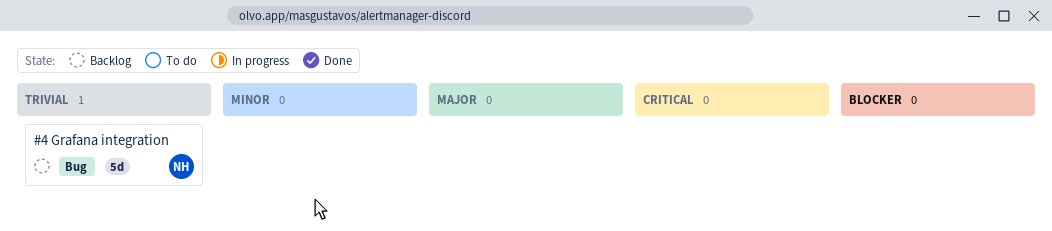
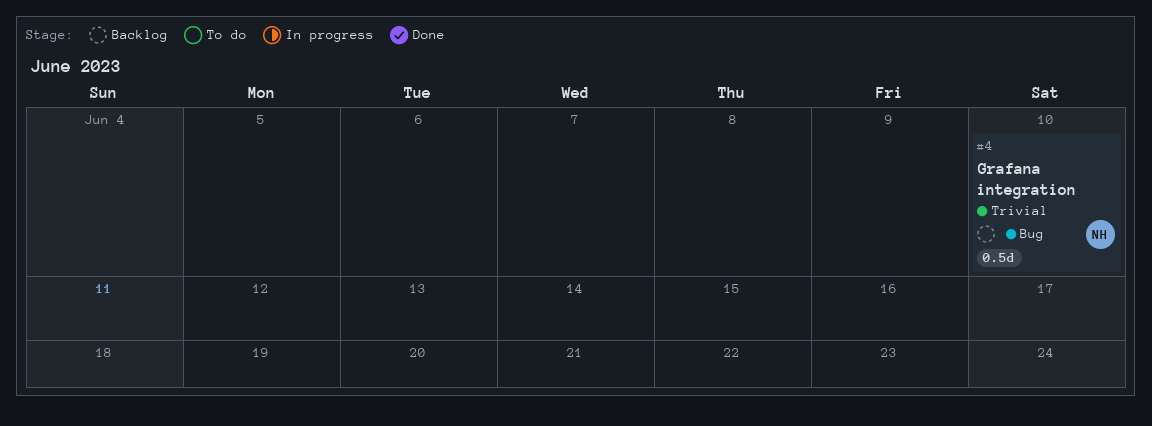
#4, estimate: 5d -> 0.5d

